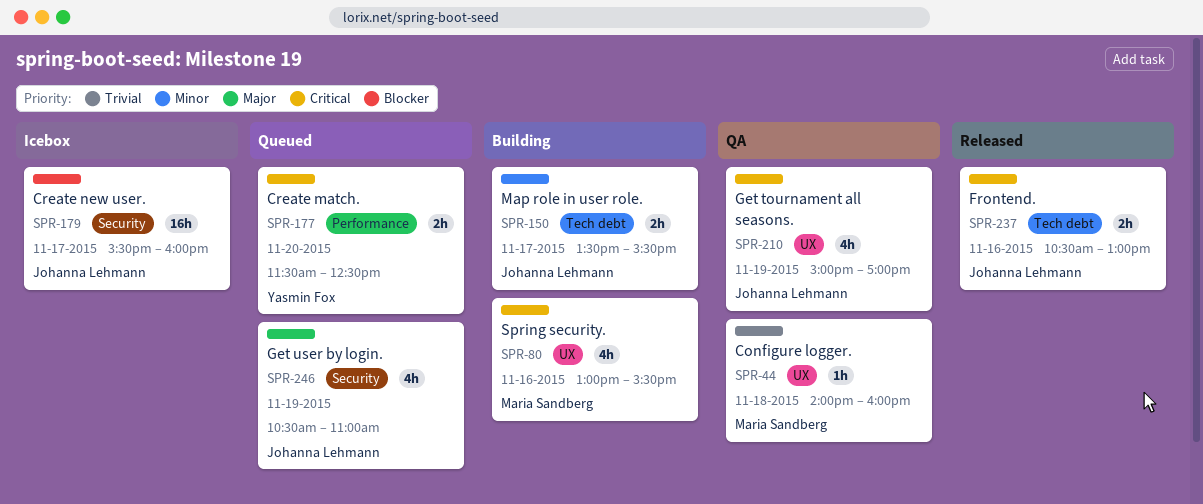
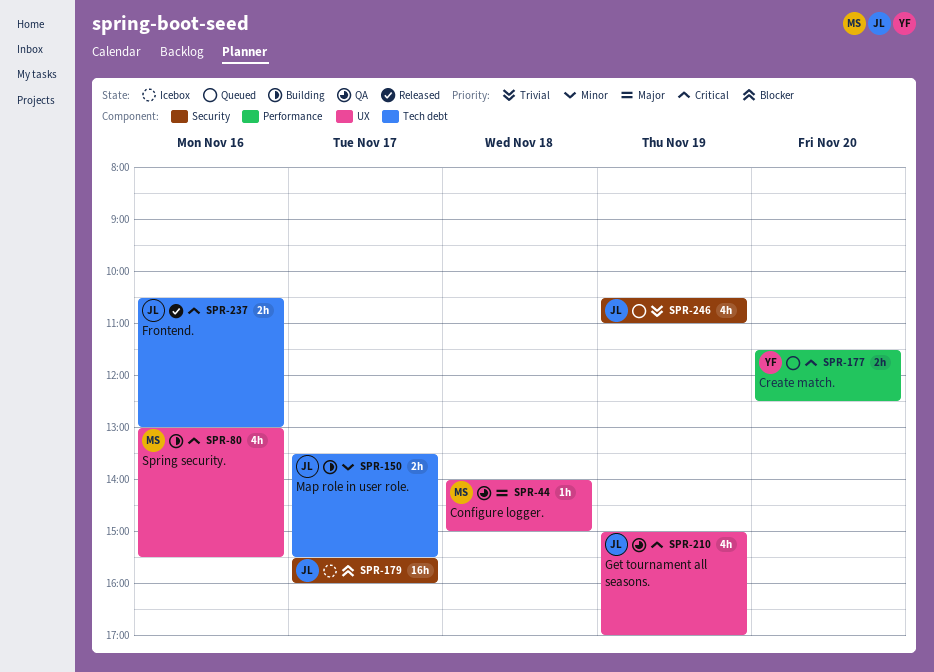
SPR-44, priority: Trivial -> Major
SPR-44, ends: 16:00 -> 15:00
SPR-246, priority: Major -> Trivial

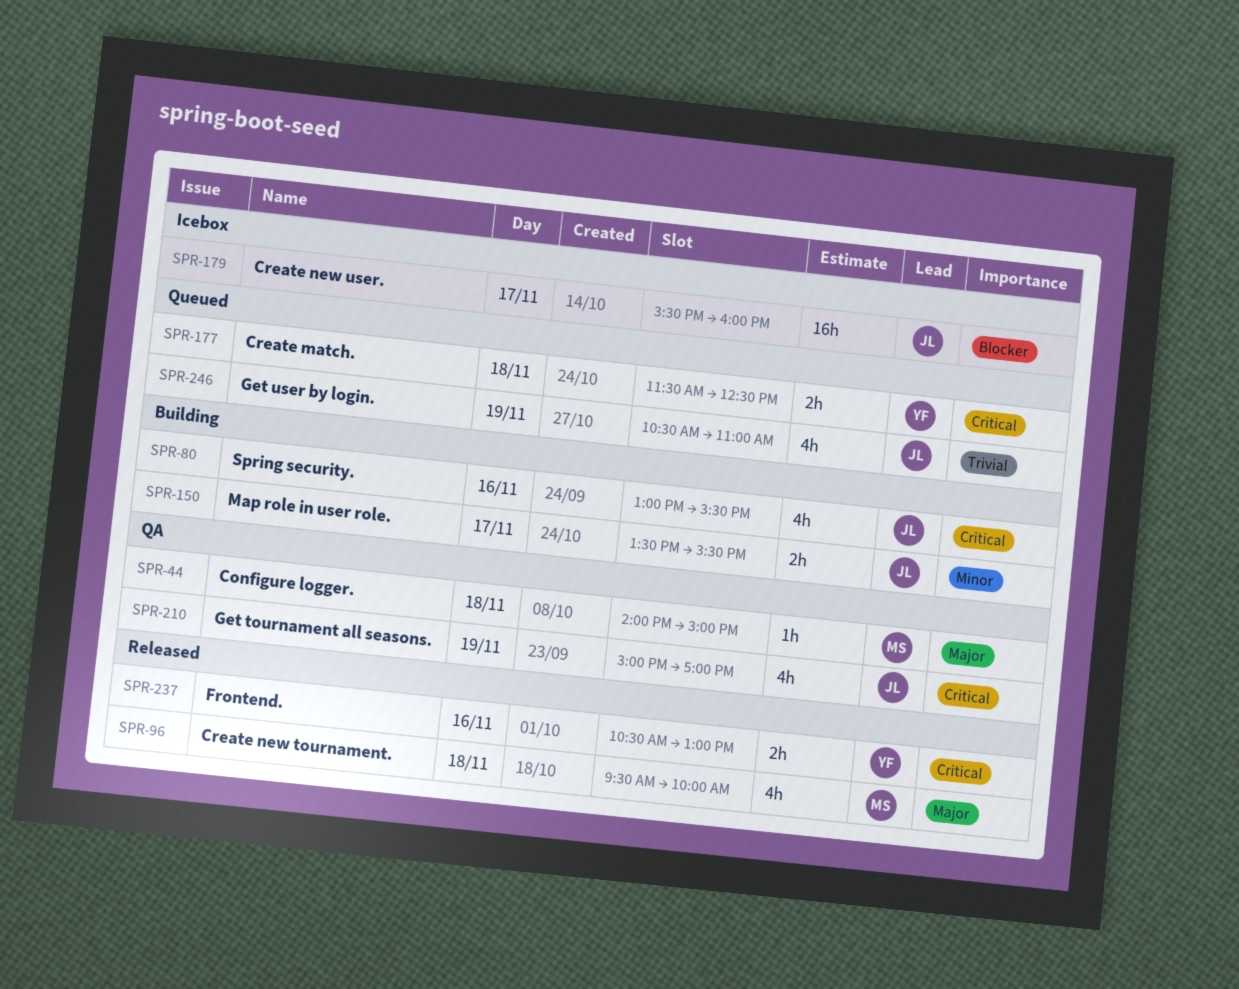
SPR-80, owner: MS -> JL
SPR-96: none -> present
SPR-177, day: Nov 20 -> Nov 18
SPR-237, owner: JL -> YF

